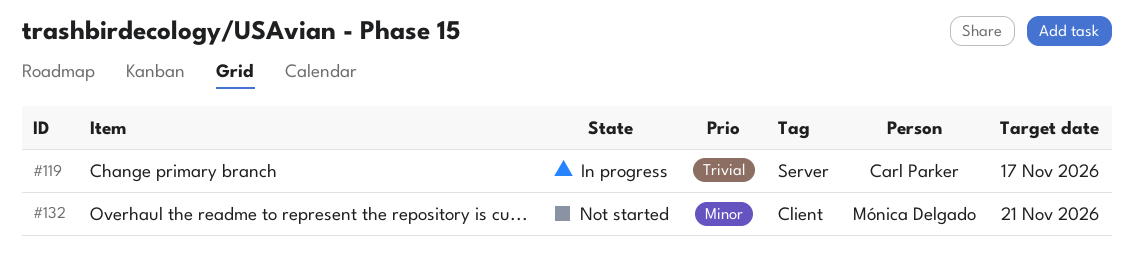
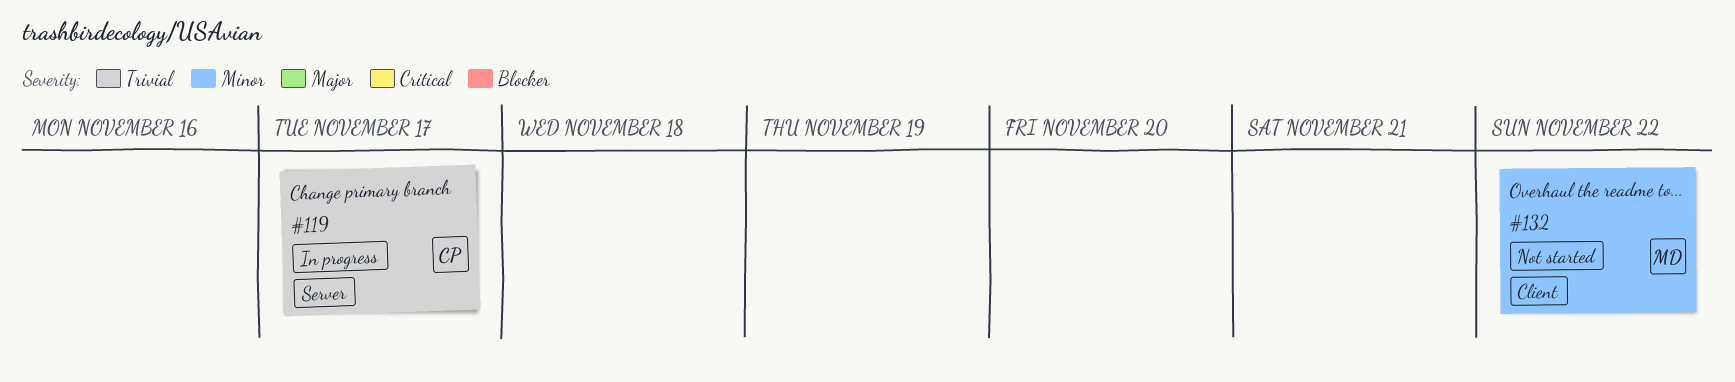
#132, due: Nov 21 -> Nov 22

